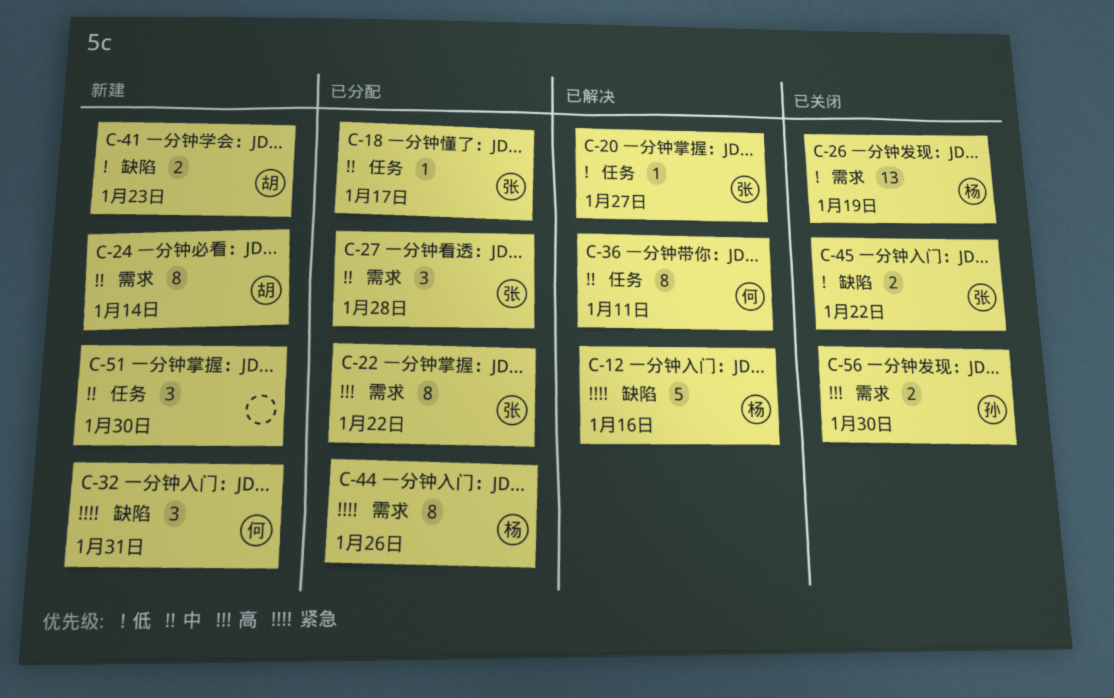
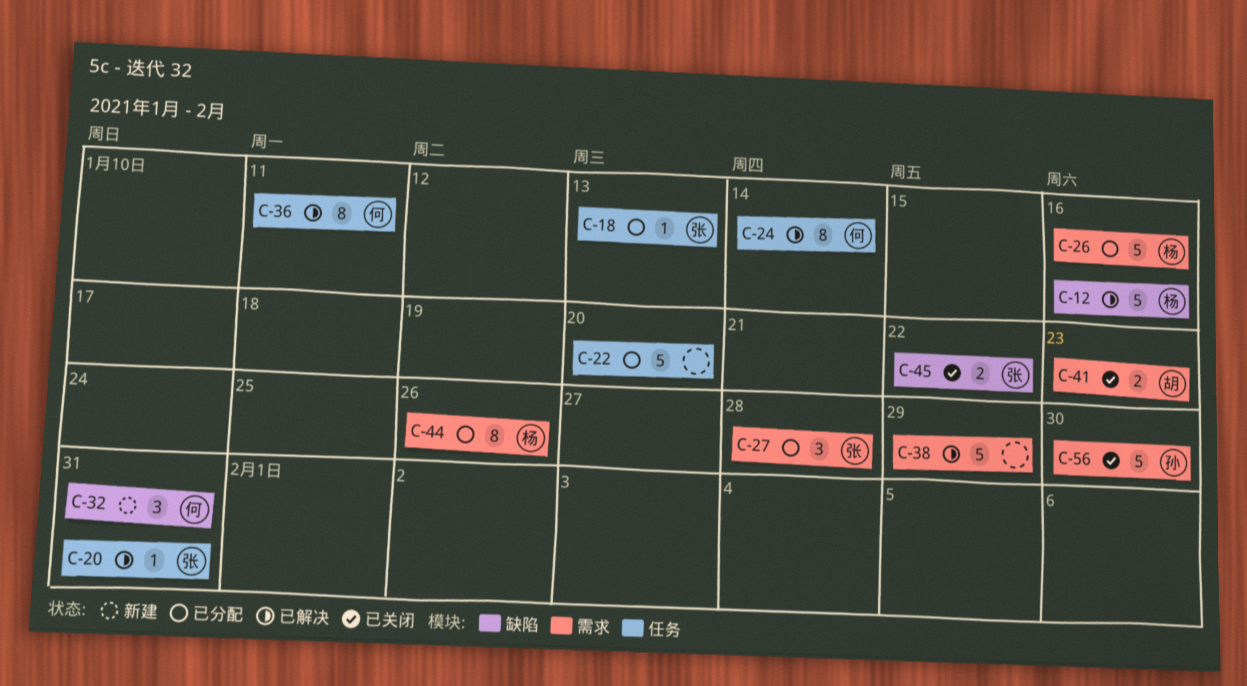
C-18, due: Jan 17 -> Jan 13
C-20, due: Jan 27 -> Jan 31
C-22, owner: 张 -> none
C-22, label: 需求 -> 任务
C-22, estimate: 8 -> 5
C-22, due: Jan 22 -> Jan 20
C-24, status: 新建 -> 已解决
C-24, owner: 胡 -> 何
C-24, label: 需求 -> 任务
C-26, status: 已关闭 -> 已分配
C-26, estimate: 13 -> 5
C-26, due: Jan 19 -> Jan 16
C-38: none -> present
C-41, status: 新建 -> 已关闭
C-41, label: 缺陷 -> 需求
C-51: present -> none
C-56, estimate: 2 -> 5

